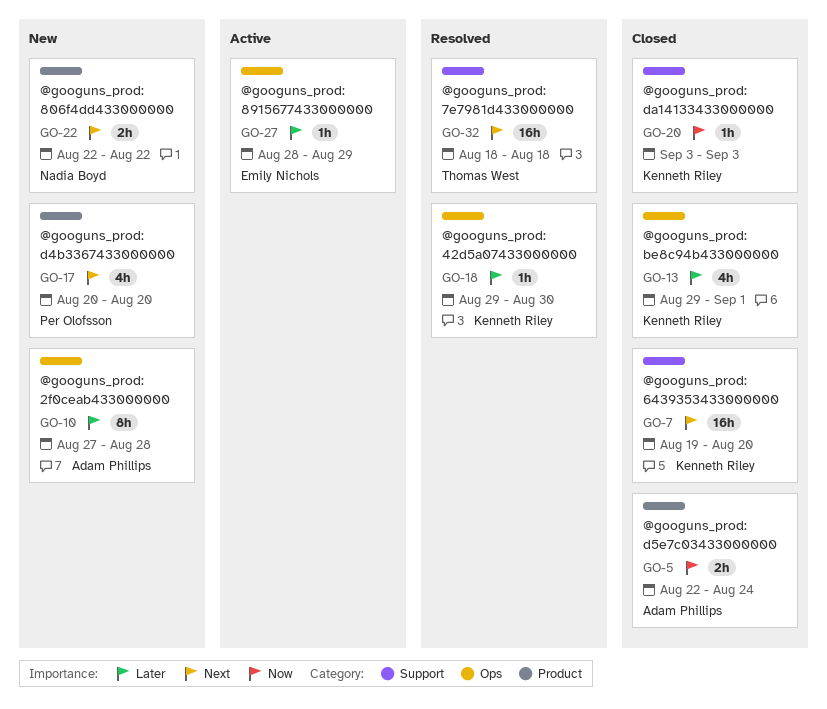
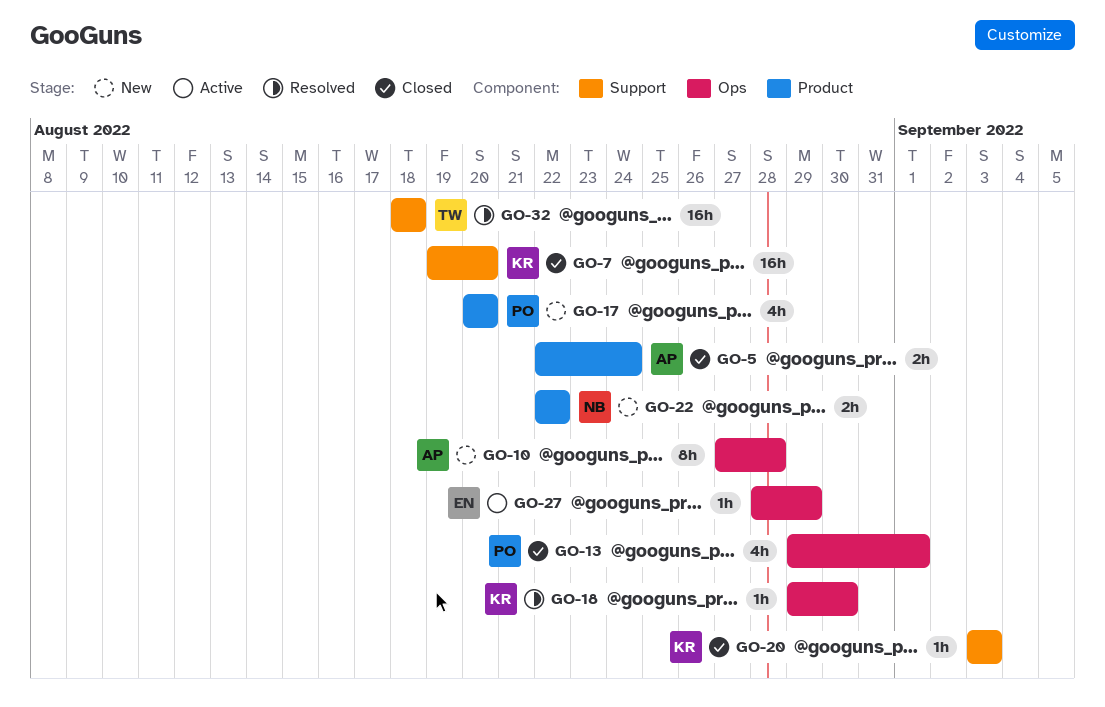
GO-13, owner: Kenneth Riley -> Per Olofsson

